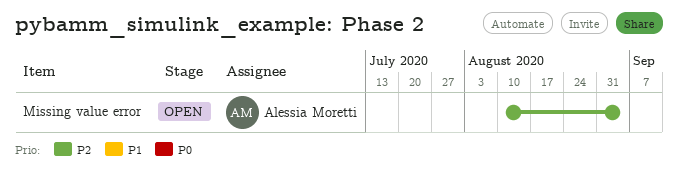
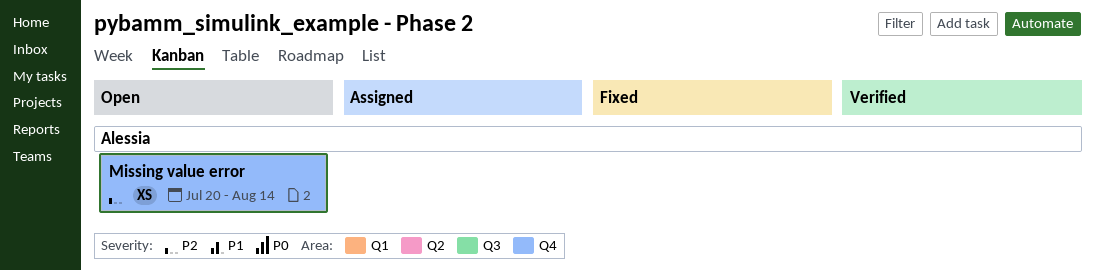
Missing value error, start: Aug 10 -> Jul 20
Missing value error, due: Sep 4 -> Aug 14

